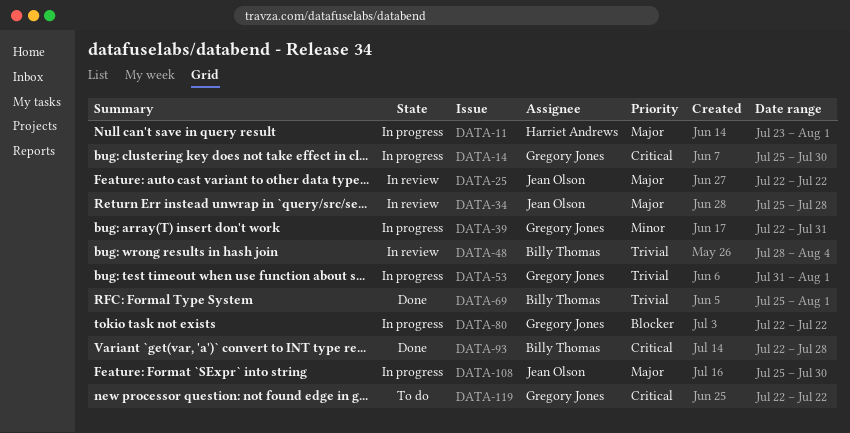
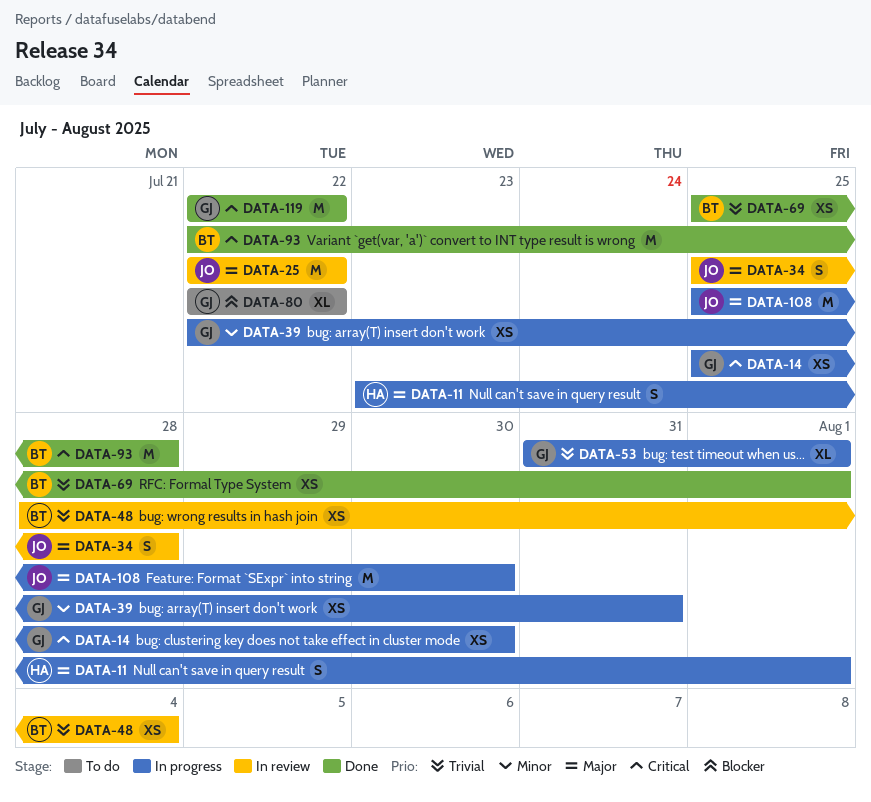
DATA-80, status: In progress -> To do
DATA-119, status: To do -> Done

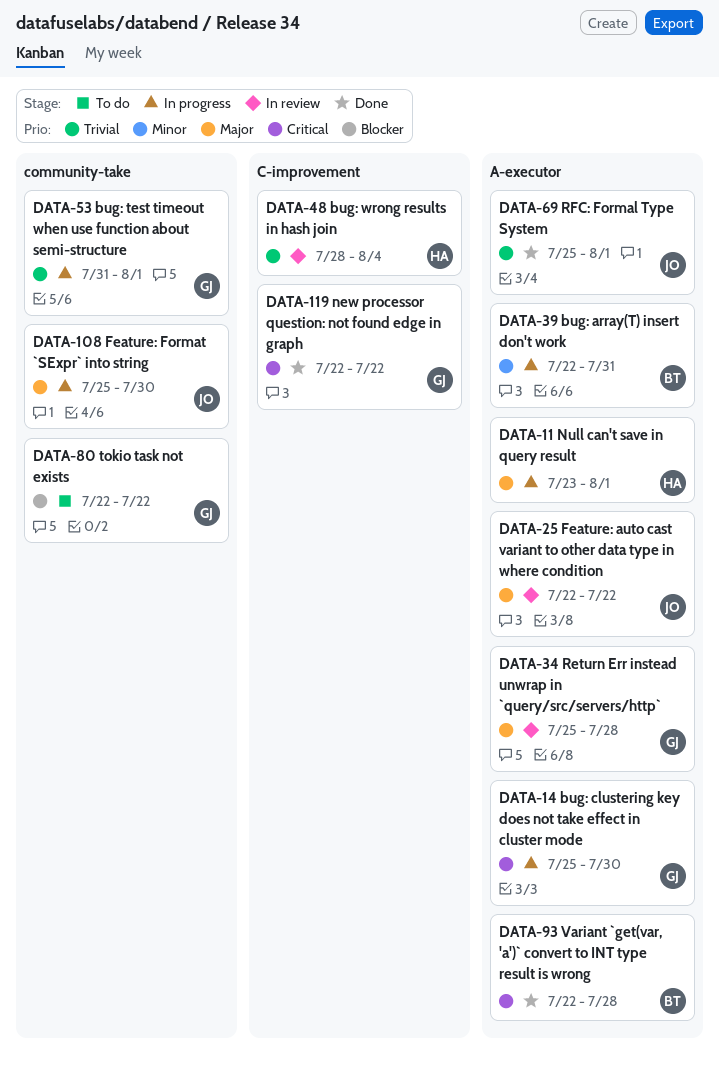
DATA-34, owner: JO -> GJ
DATA-39, owner: GJ -> BT
DATA-48, owner: BT -> HA
DATA-69, owner: BT -> JO

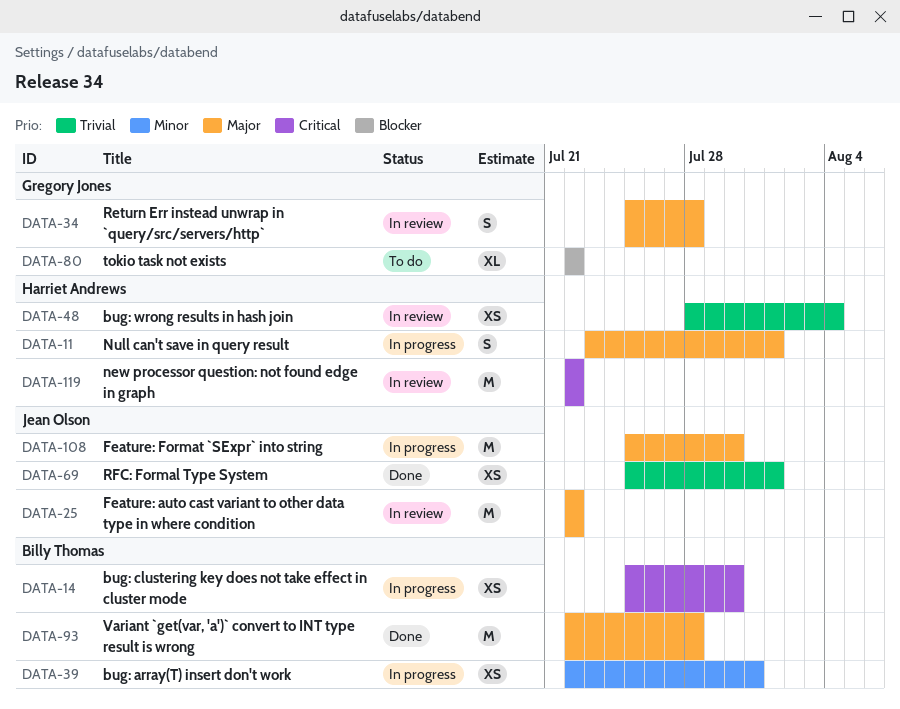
DATA-14, owner: Gregory Jones -> Billy Thomas
DATA-53: present -> none
DATA-93, priority: Critical -> Major
DATA-119, status: Done -> In review
DATA-119, owner: Gregory Jones -> Harriet Andrews

